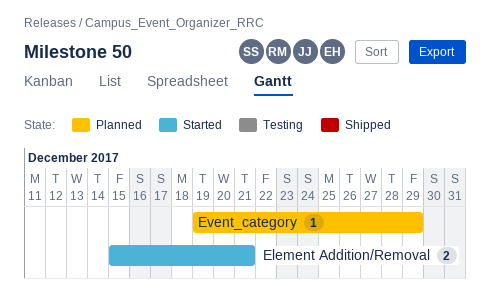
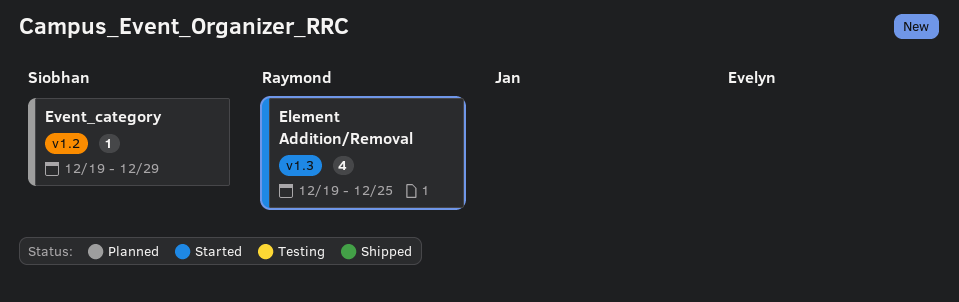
Element Addition/Removal, estimate: 2 -> 4
Element Addition/Removal, start: Dec 15 -> Dec 19
Element Addition/Removal, due: Dec 21 -> Dec 25

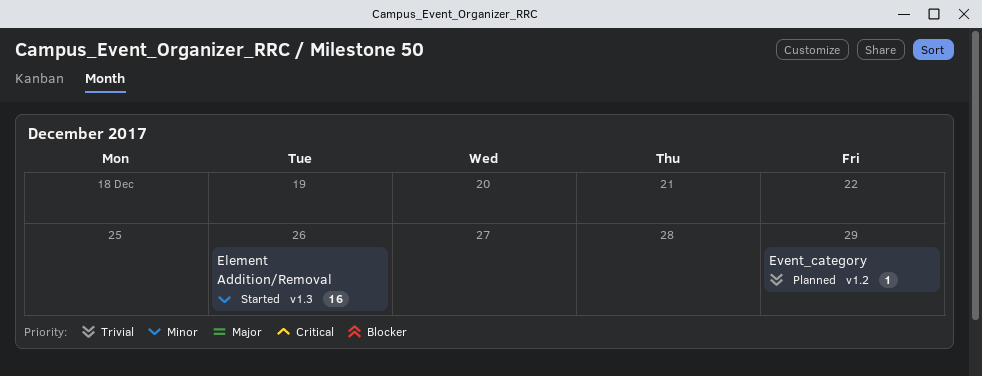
Element Addition/Removal, estimate: 4 -> 16
Element Addition/Removal, due: Dec 25 -> Dec 26

